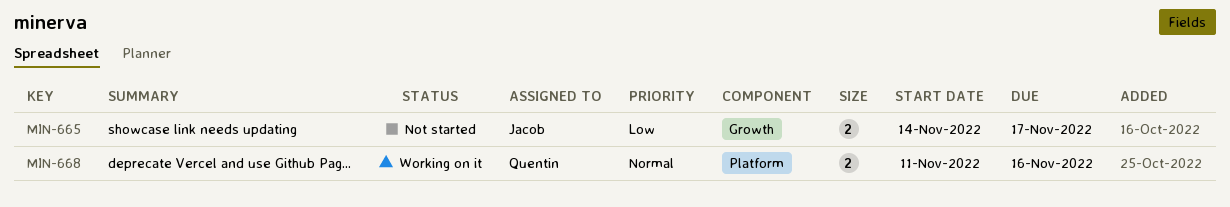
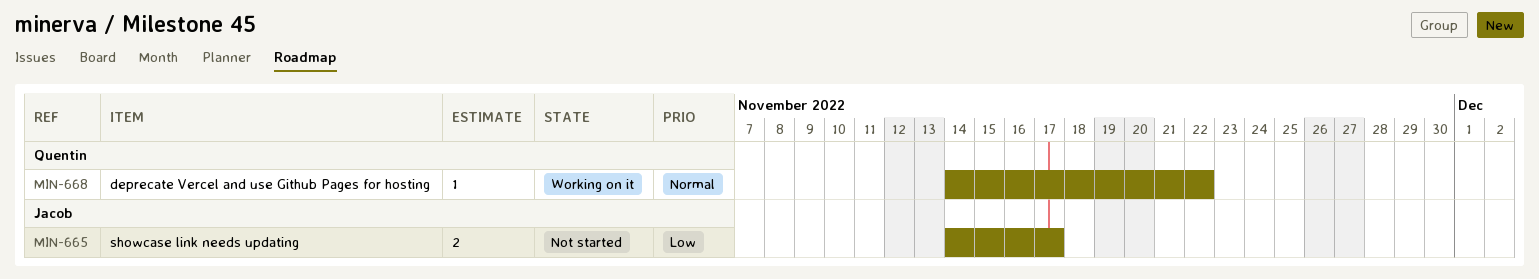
MIN-668, estimate: 2 -> 1
MIN-668, start: Nov 11 -> Nov 14
MIN-668, due: Nov 16 -> Nov 22

